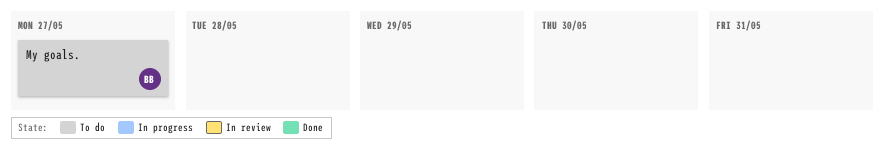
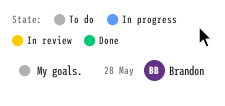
My goals., due: May 27 -> May 28

